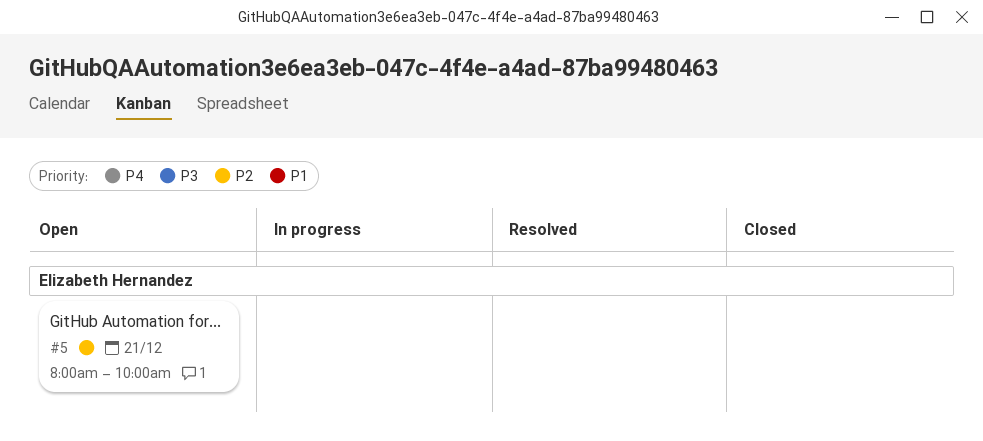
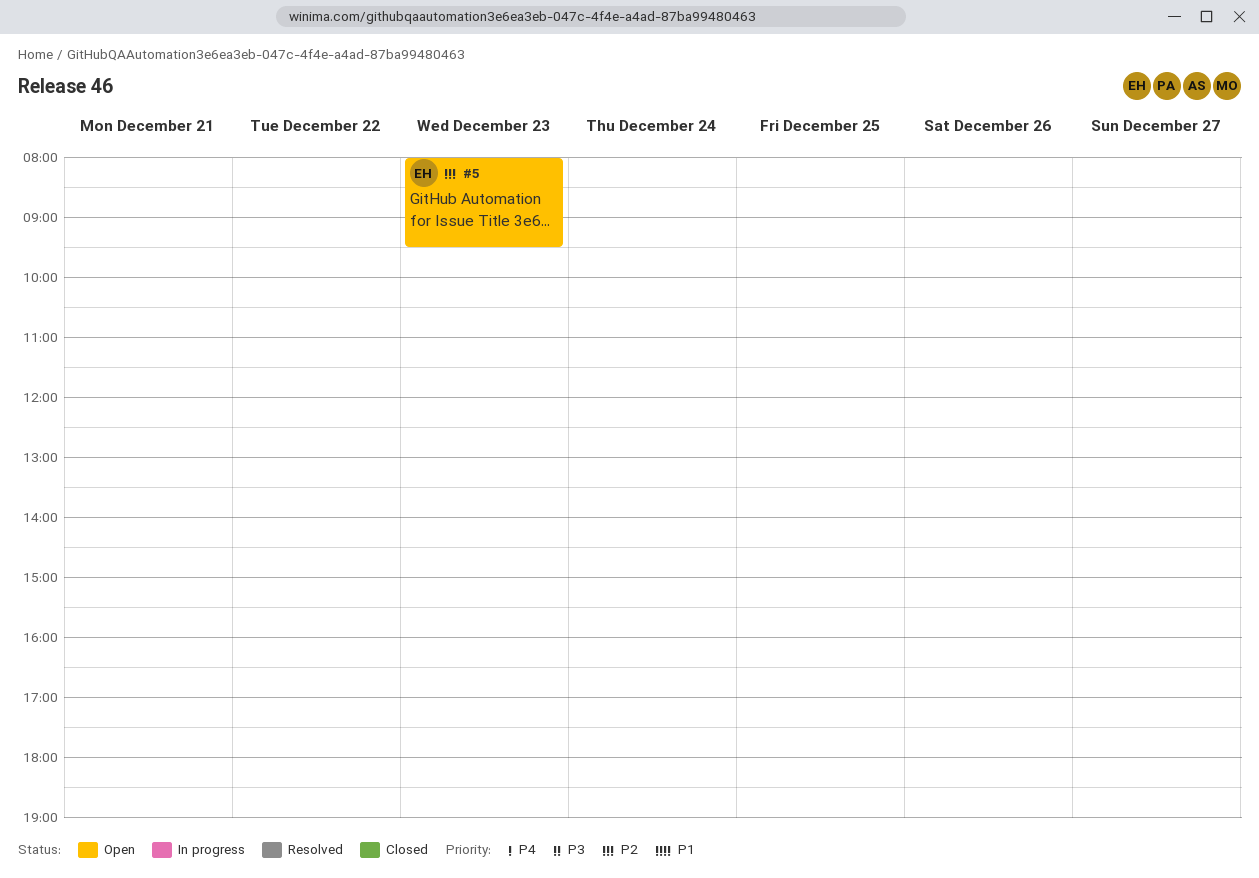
#5, day: Dec 21 -> Dec 23
#5, ends: 10:00 -> 09:30

